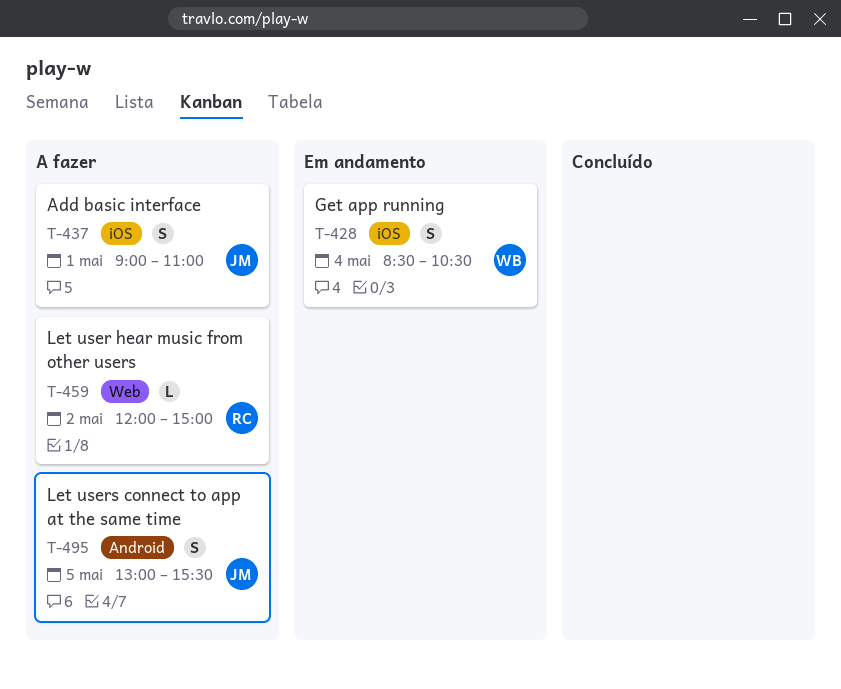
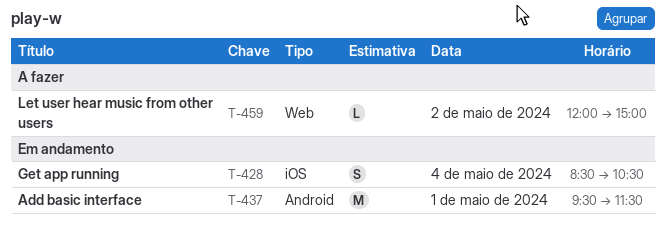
T-437, status: A fazer -> Em andamento
T-437, label: iOS -> Android
T-437, estimate: S -> M
T-437, begins: 09:00 -> 09:30
T-437, ends: 11:00 -> 11:30
T-495: present -> none

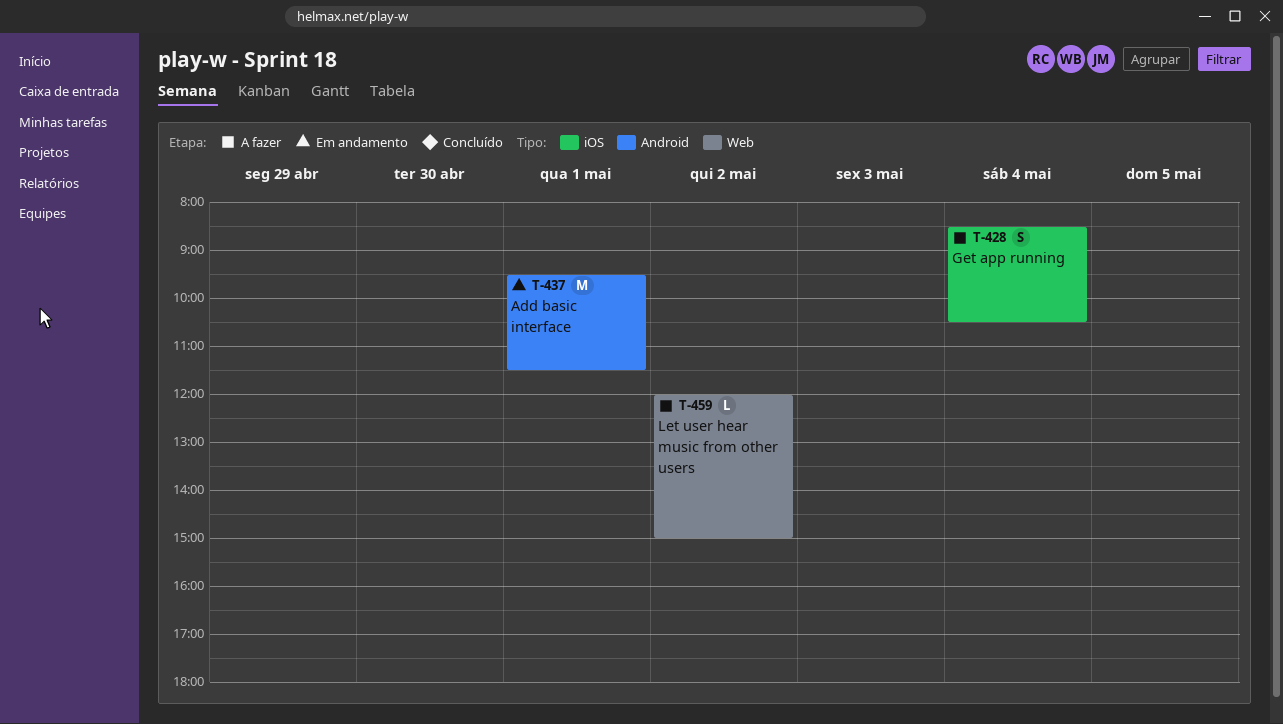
T-428, status: Em andamento -> A fazer

